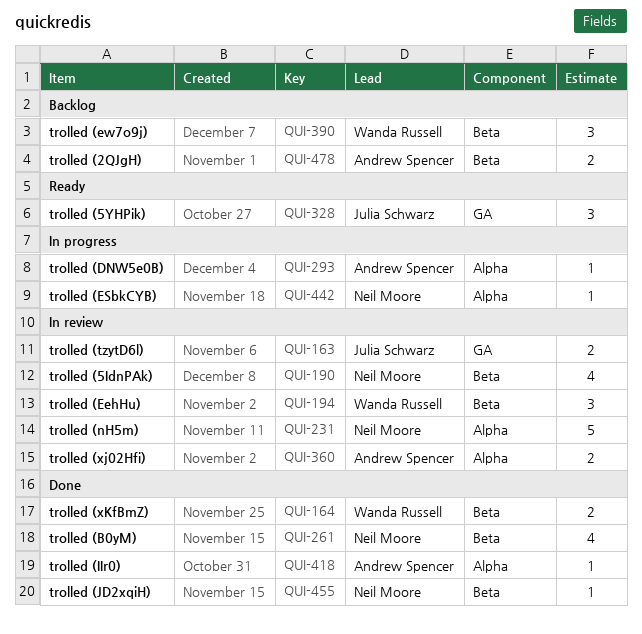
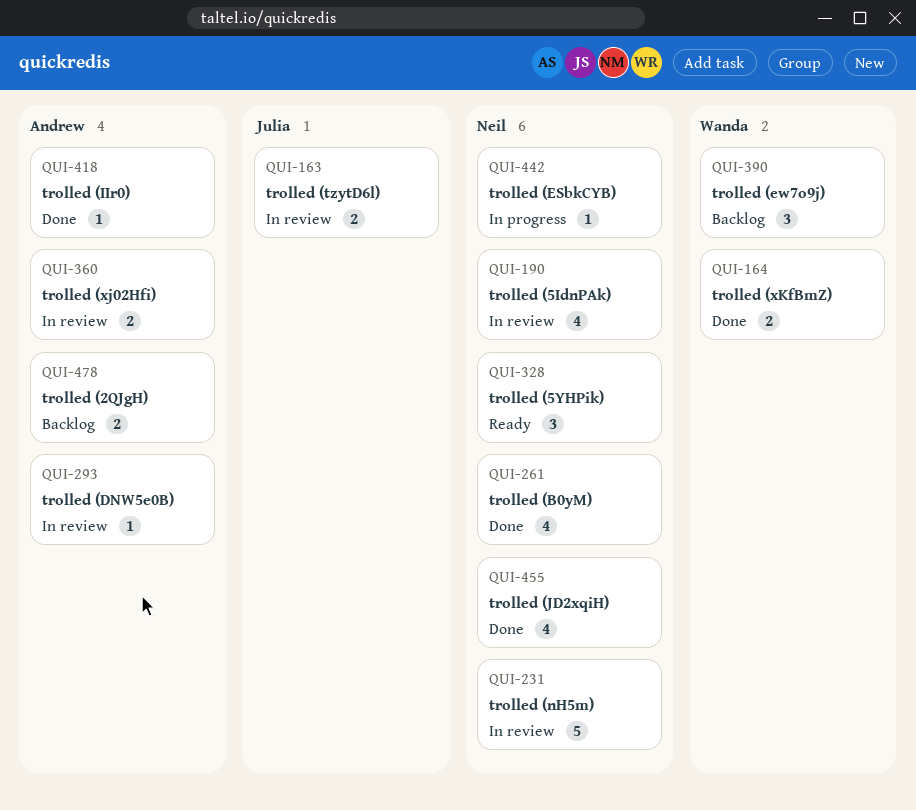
QUI-194: present -> none
QUI-293, status: In progress -> In review
QUI-328, owner: Julia Schwarz -> Neil Moore
QUI-455, estimate: 1 -> 4

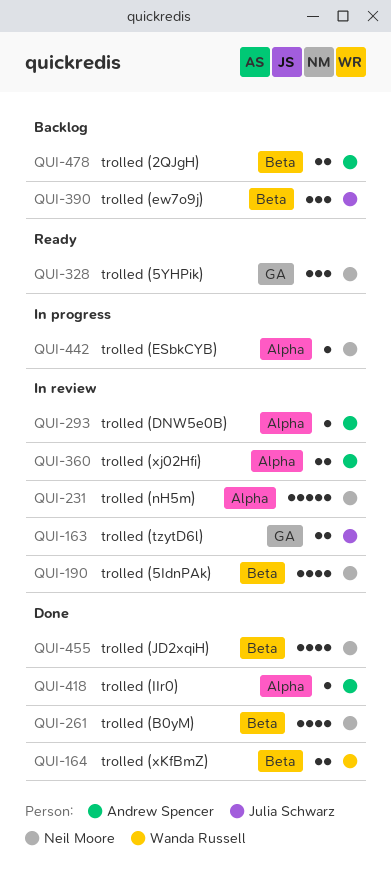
QUI-390, owner: Wanda Russell -> Julia Schwarz

